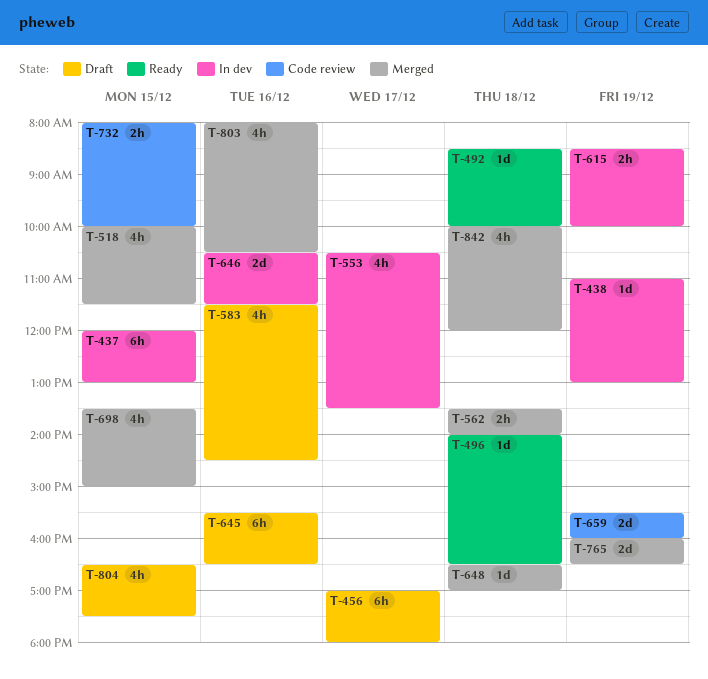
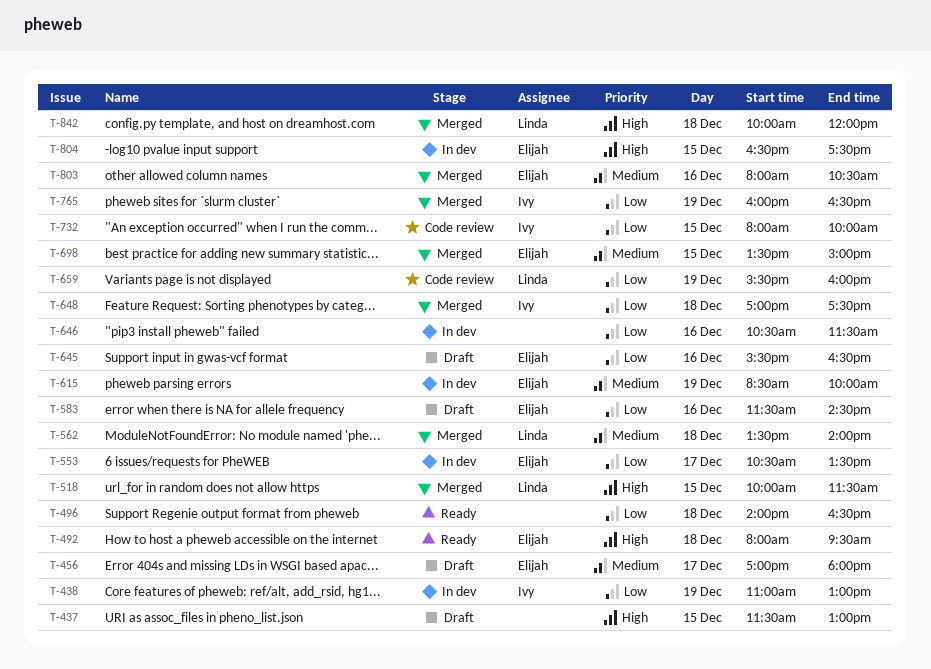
T-437, status: In dev -> Draft
T-437, begins: 12:00 -> 11:30
T-492, begins: 08:30 -> 08:00
T-492, ends: 10:00 -> 09:30
T-648, begins: 16:30 -> 17:00
T-648, ends: 17:00 -> 17:30
T-804, status: Draft -> In dev

